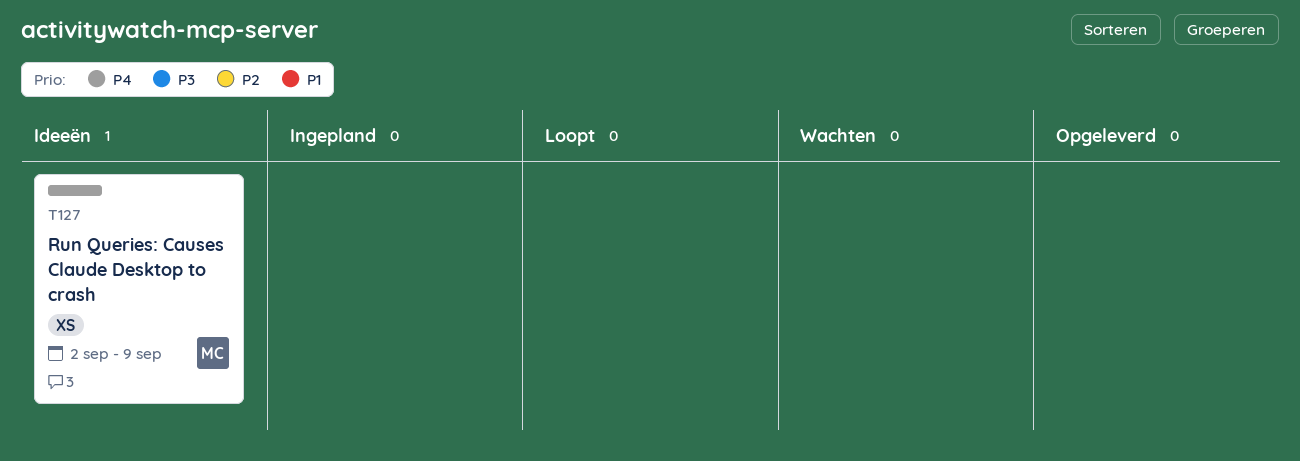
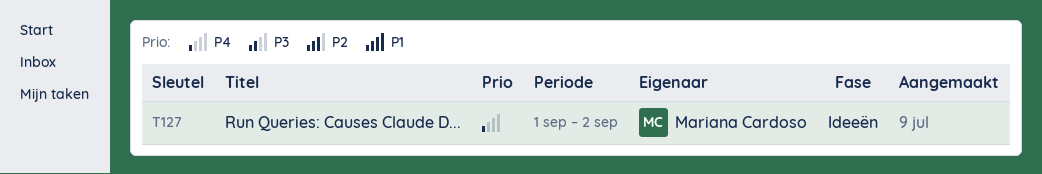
T127, start: Sep 2 -> Sep 1
T127, due: Sep 9 -> Sep 2

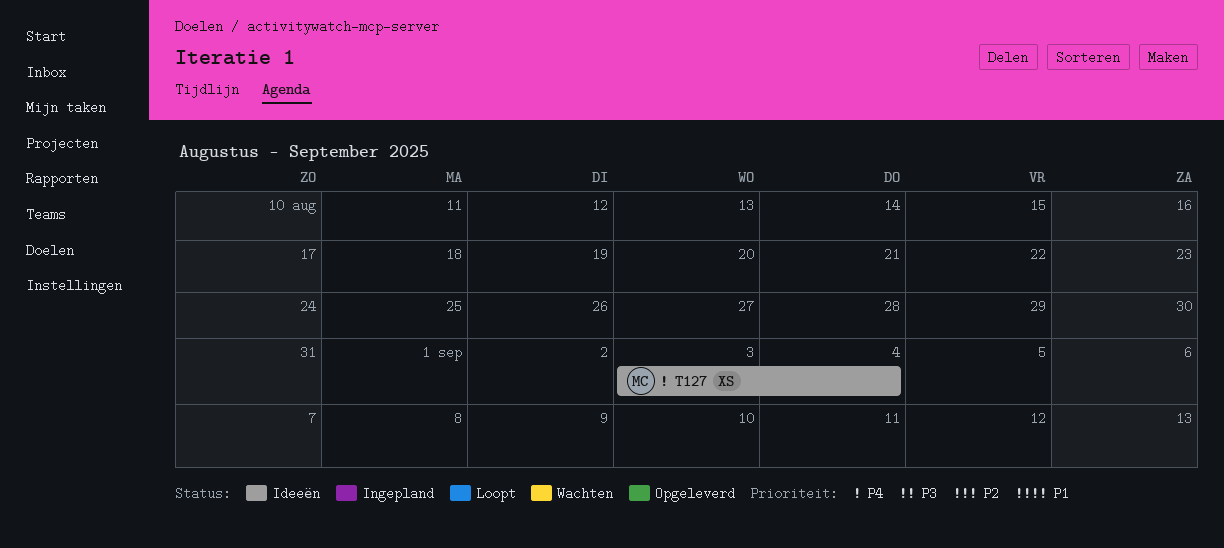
T127, start: Sep 1 -> Sep 3
T127, due: Sep 2 -> Sep 4

